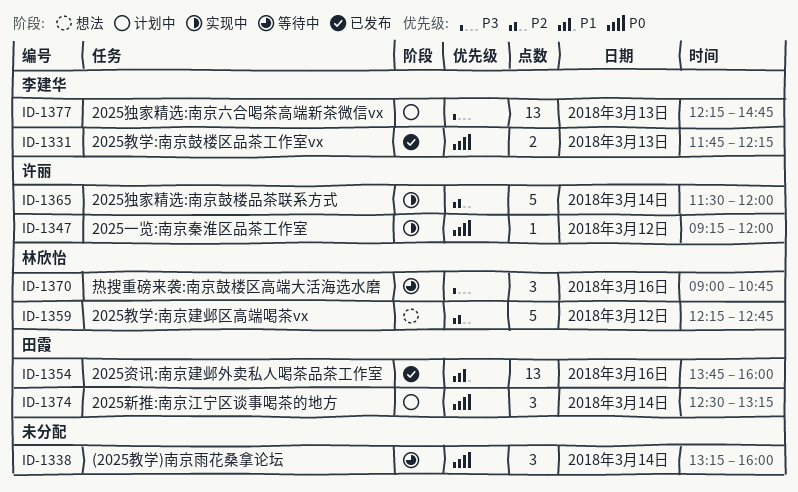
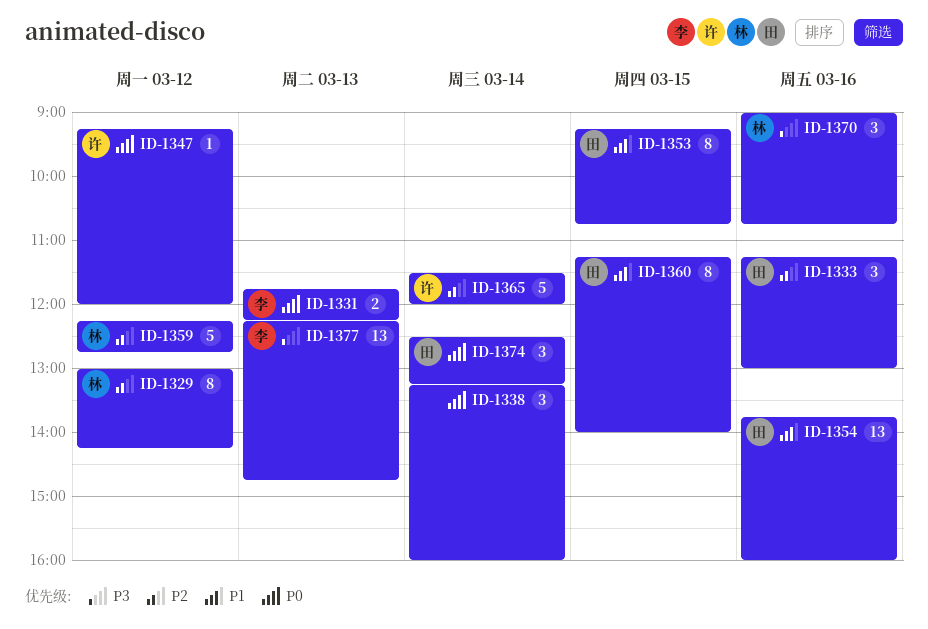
ID-1329: none -> present
ID-1333: none -> present
ID-1353: none -> present
ID-1360: none -> present

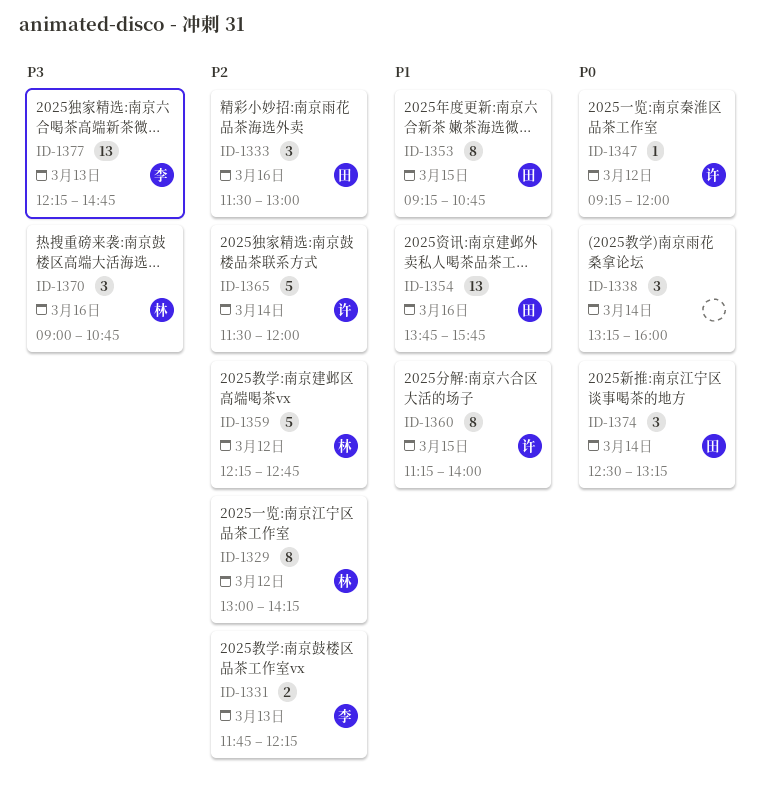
ID-1331, priority: P0 -> P2
ID-1333, begins: 11:15 -> 11:30
ID-1354, ends: 16:00 -> 15:45
ID-1360, owner: 田 -> 许

